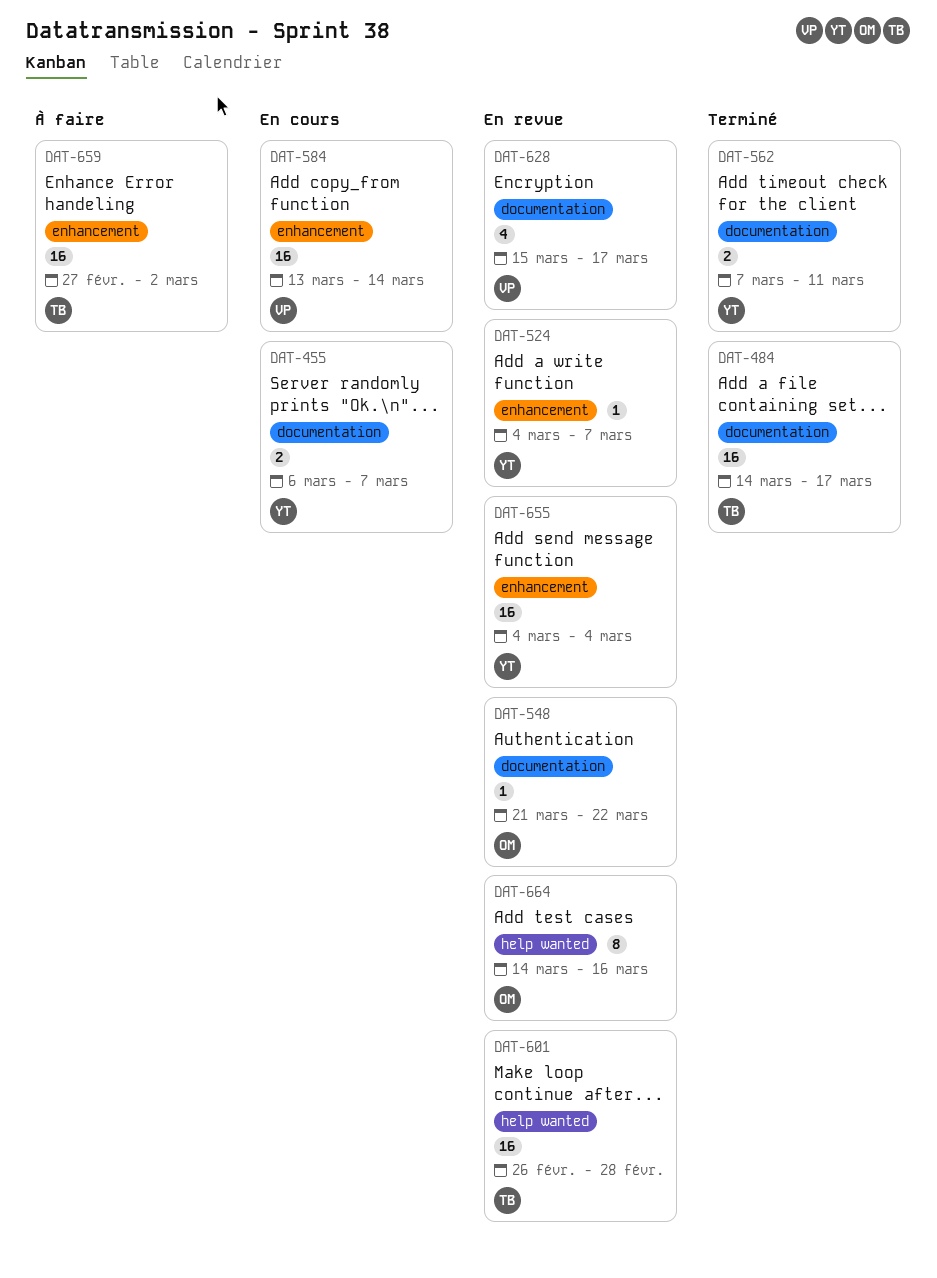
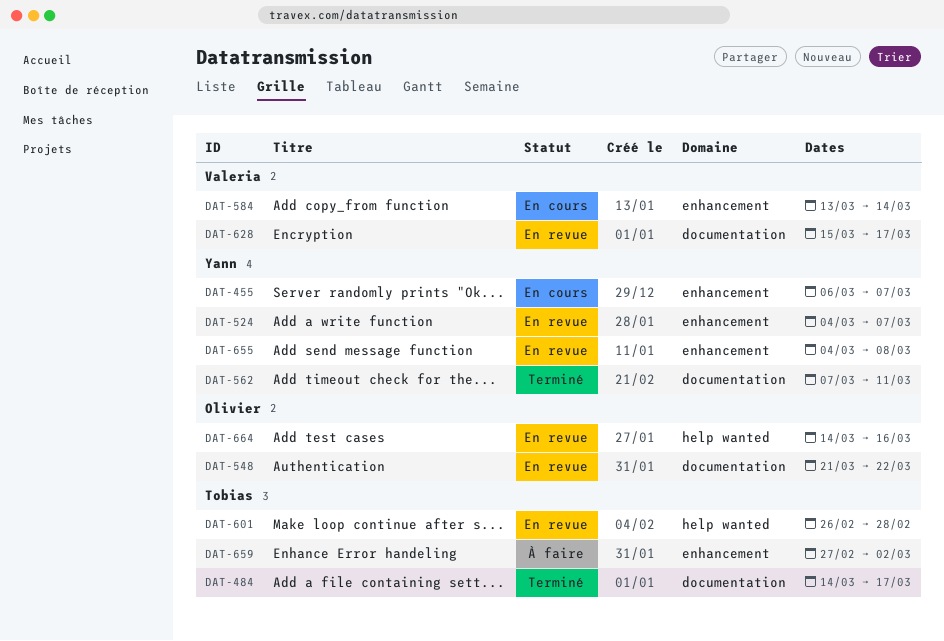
DAT-455, label: documentation -> enhancement
DAT-655, due: Mar 4 -> Mar 8

